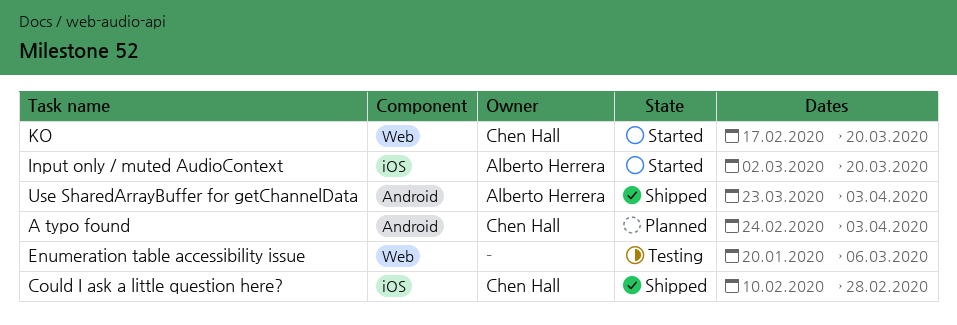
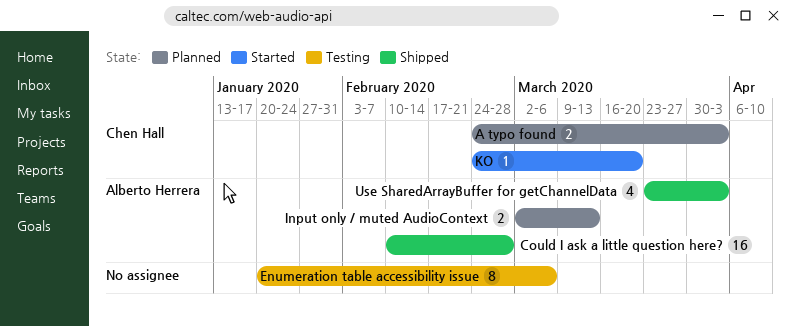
Could I ask a little question here?, owner: Chen Hall -> Alberto Herrera
Input only / muted AudioContext, status: Started -> Planned
Input only / muted AudioContext, due: Mar 20 -> Mar 13
KO, start: Feb 17 -> Feb 24

